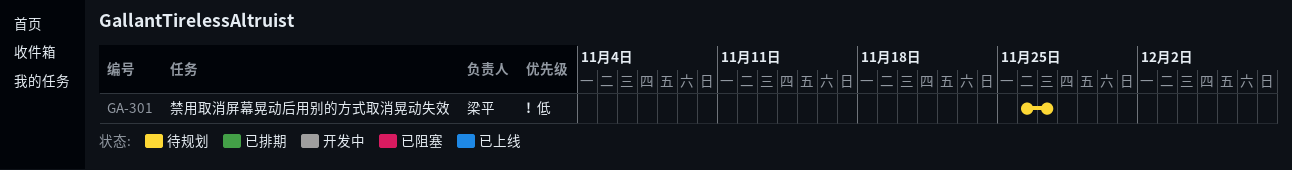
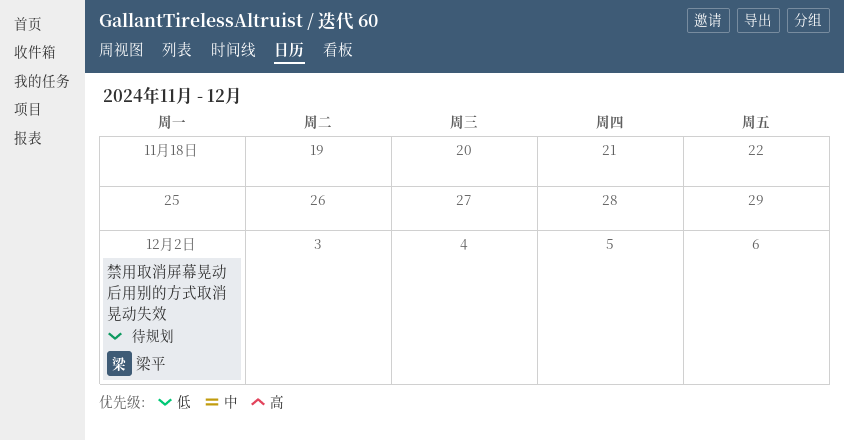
禁用取消屏幕晃动后用别的方式取消晃动失效, due: Nov 27 -> Dec 2

